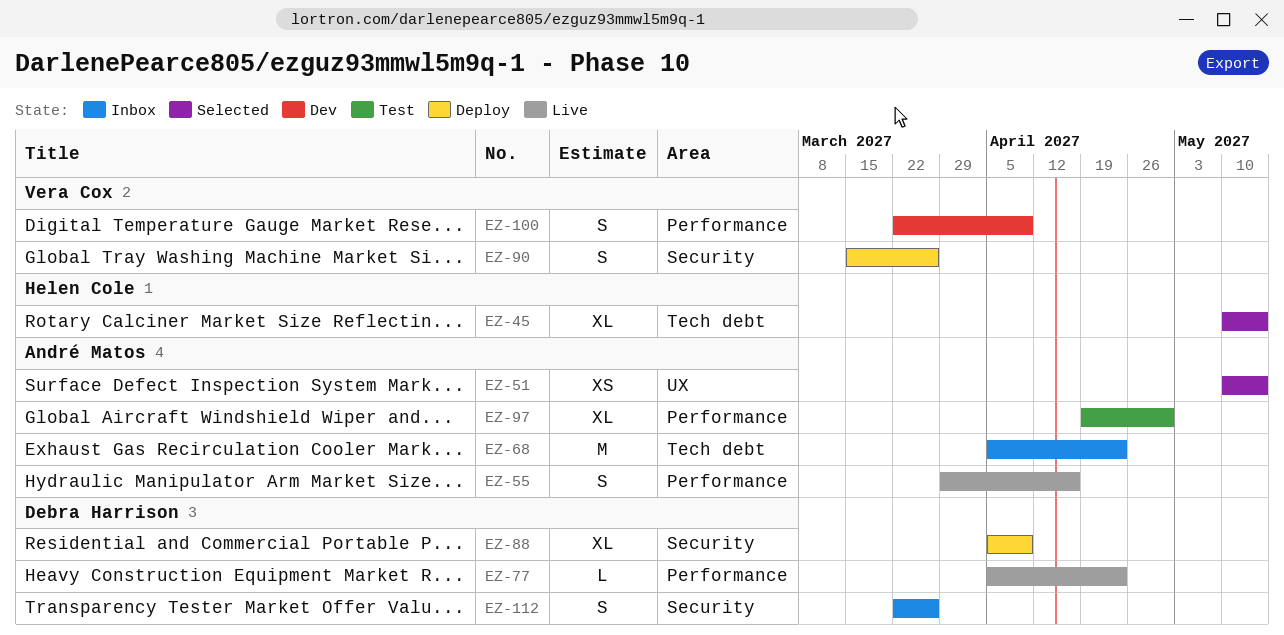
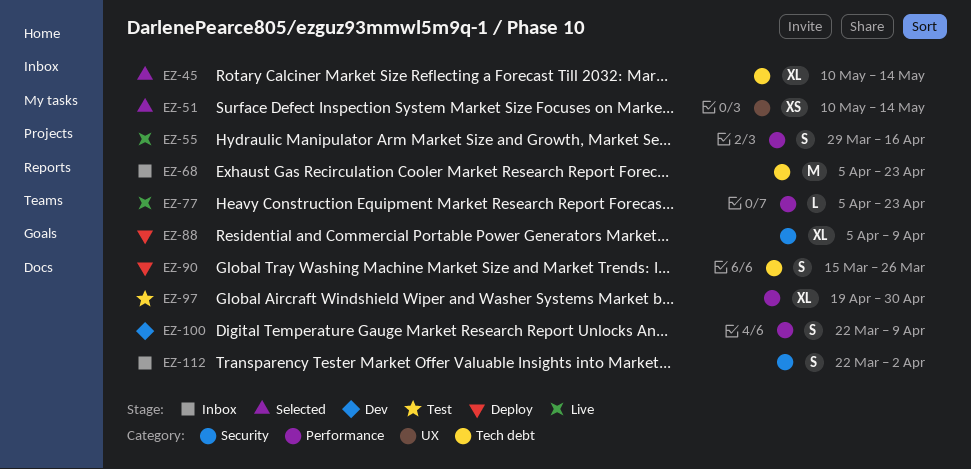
EZ-90, label: Security -> Tech debt
EZ-112, due: Mar 26 -> Apr 2

